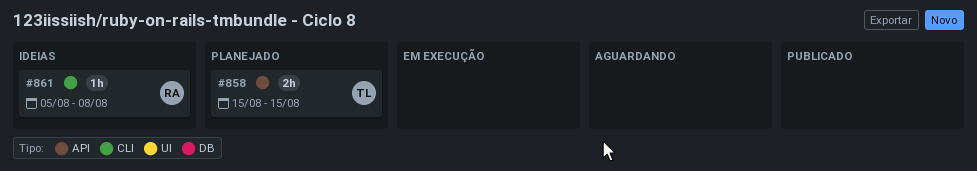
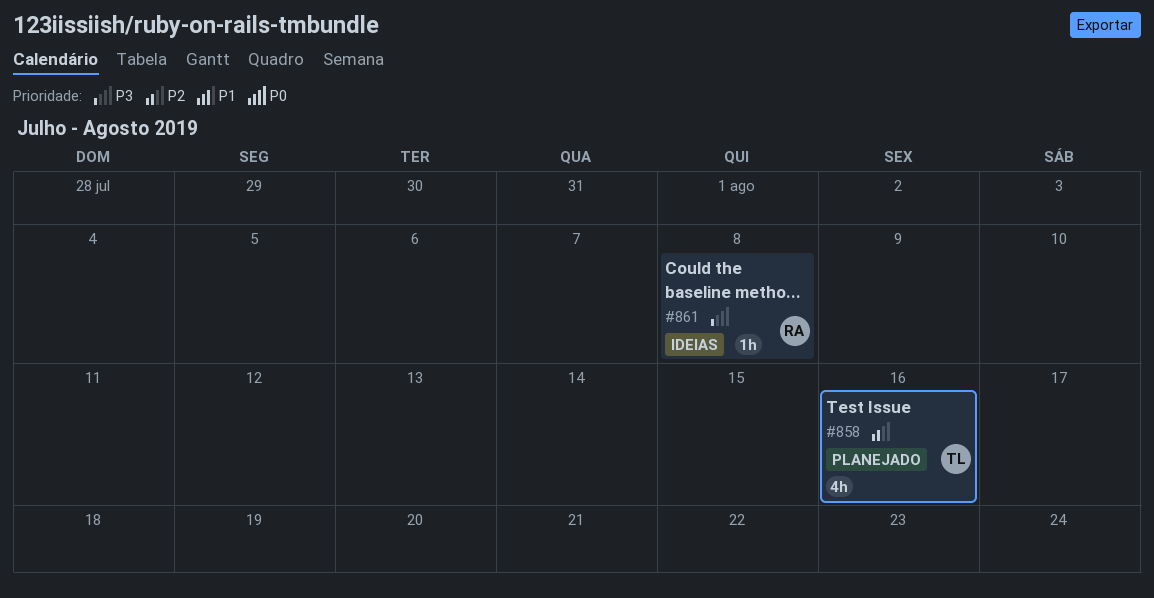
#858, estimate: 2h -> 4h
#858, due: Aug 15 -> Aug 16

